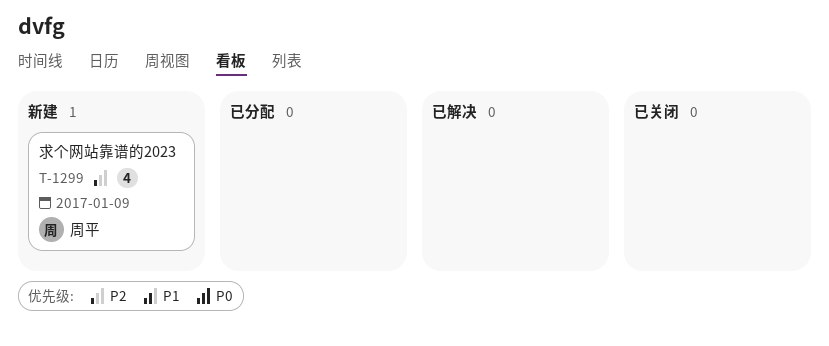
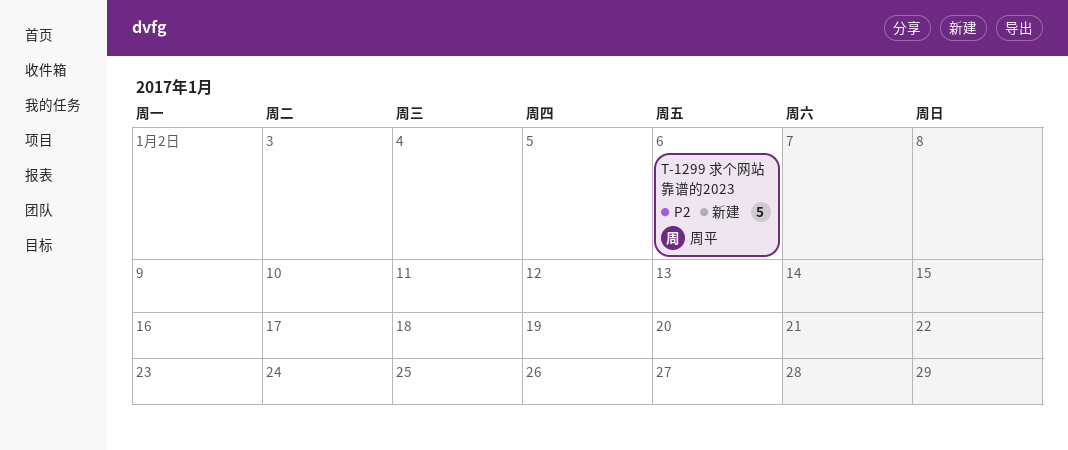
T-1299, estimate: 4 -> 5
T-1299, due: Jan 9 -> Jan 6

